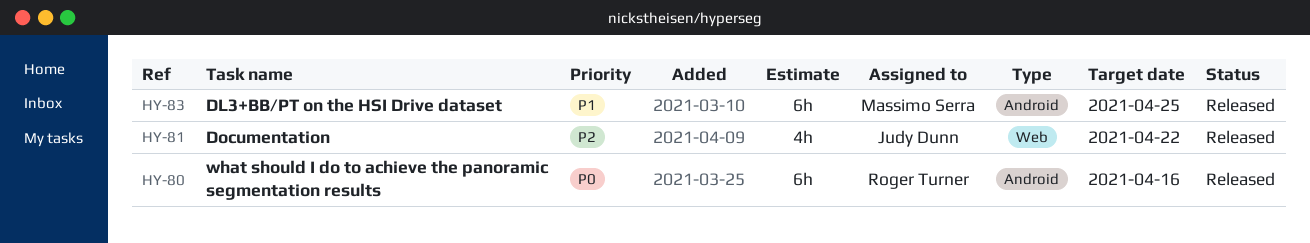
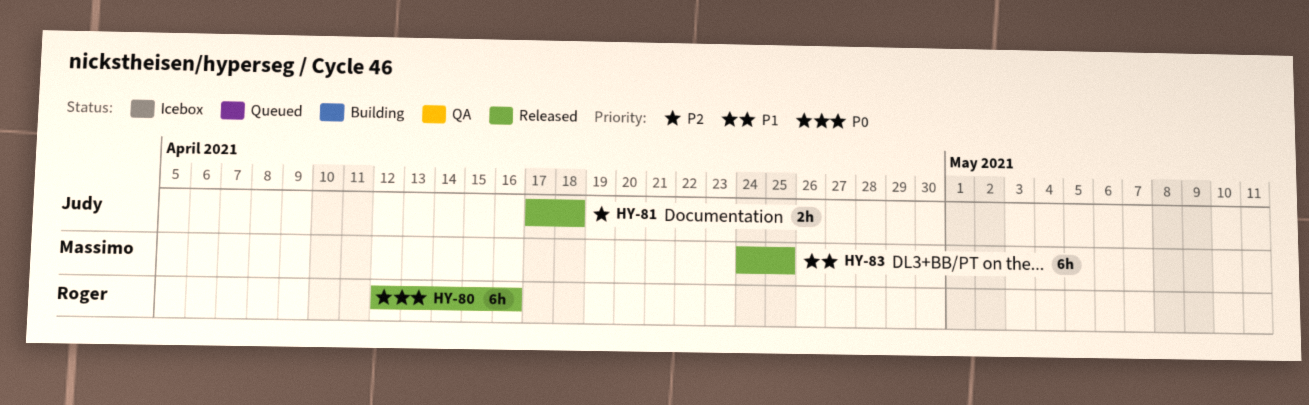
HY-81, estimate: 4h -> 2h
HY-81, due: Apr 22 -> Apr 18

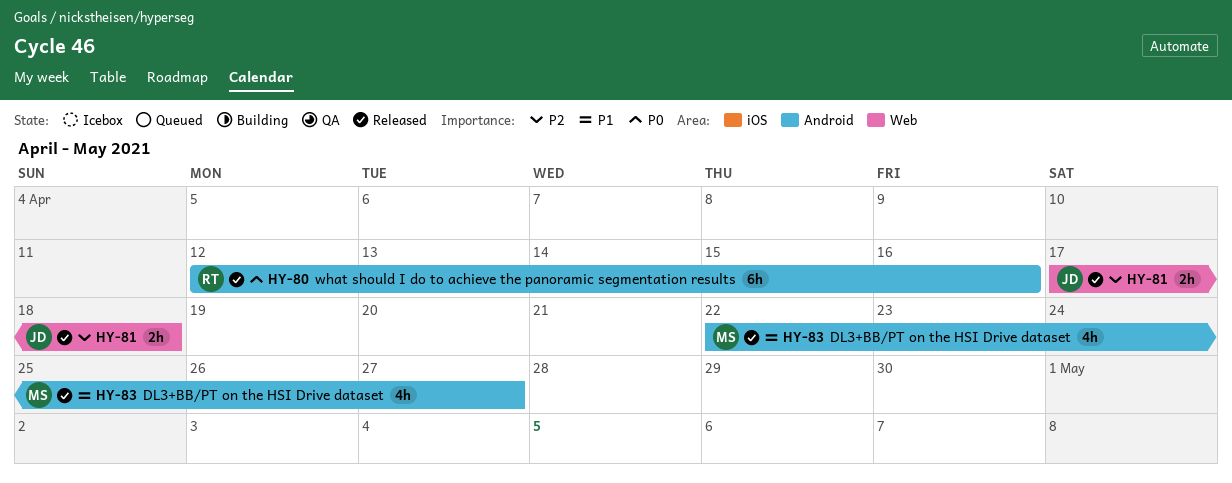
HY-83, estimate: 6h -> 4h
HY-83, start: Apr 24 -> Apr 22
HY-83, due: Apr 25 -> Apr 27

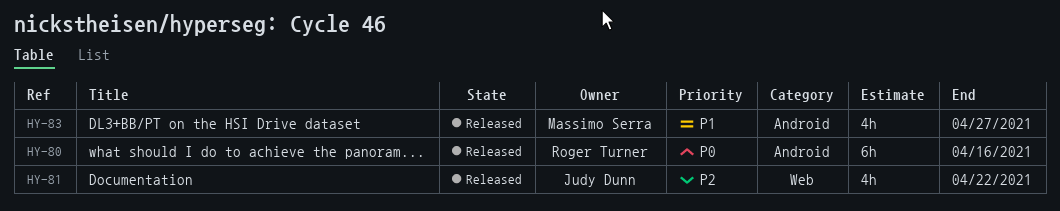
HY-81, estimate: 2h -> 4h
HY-81, due: Apr 18 -> Apr 22

